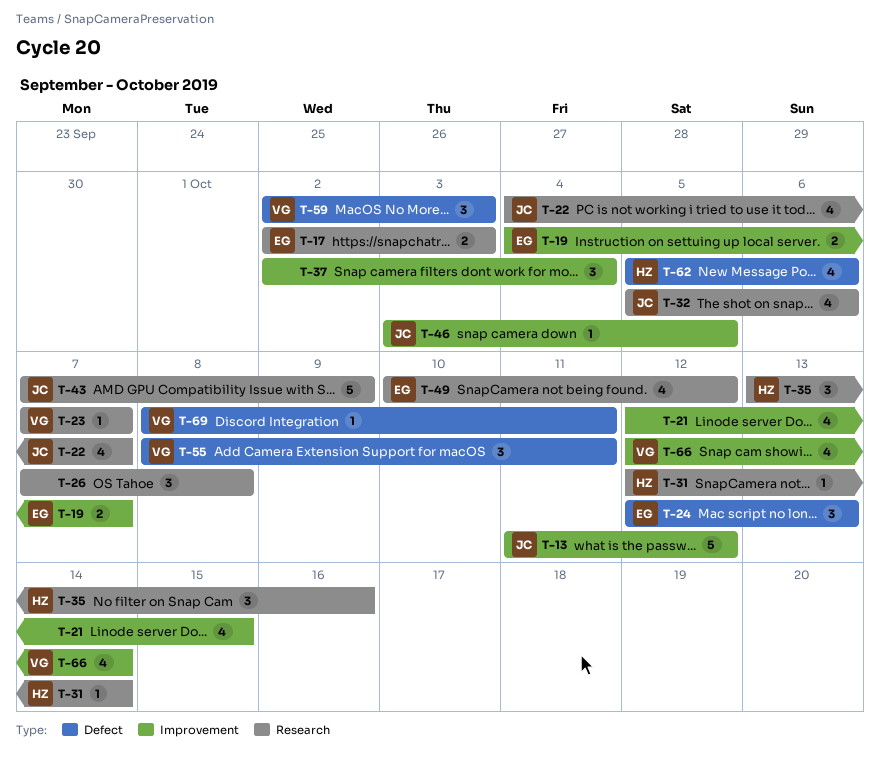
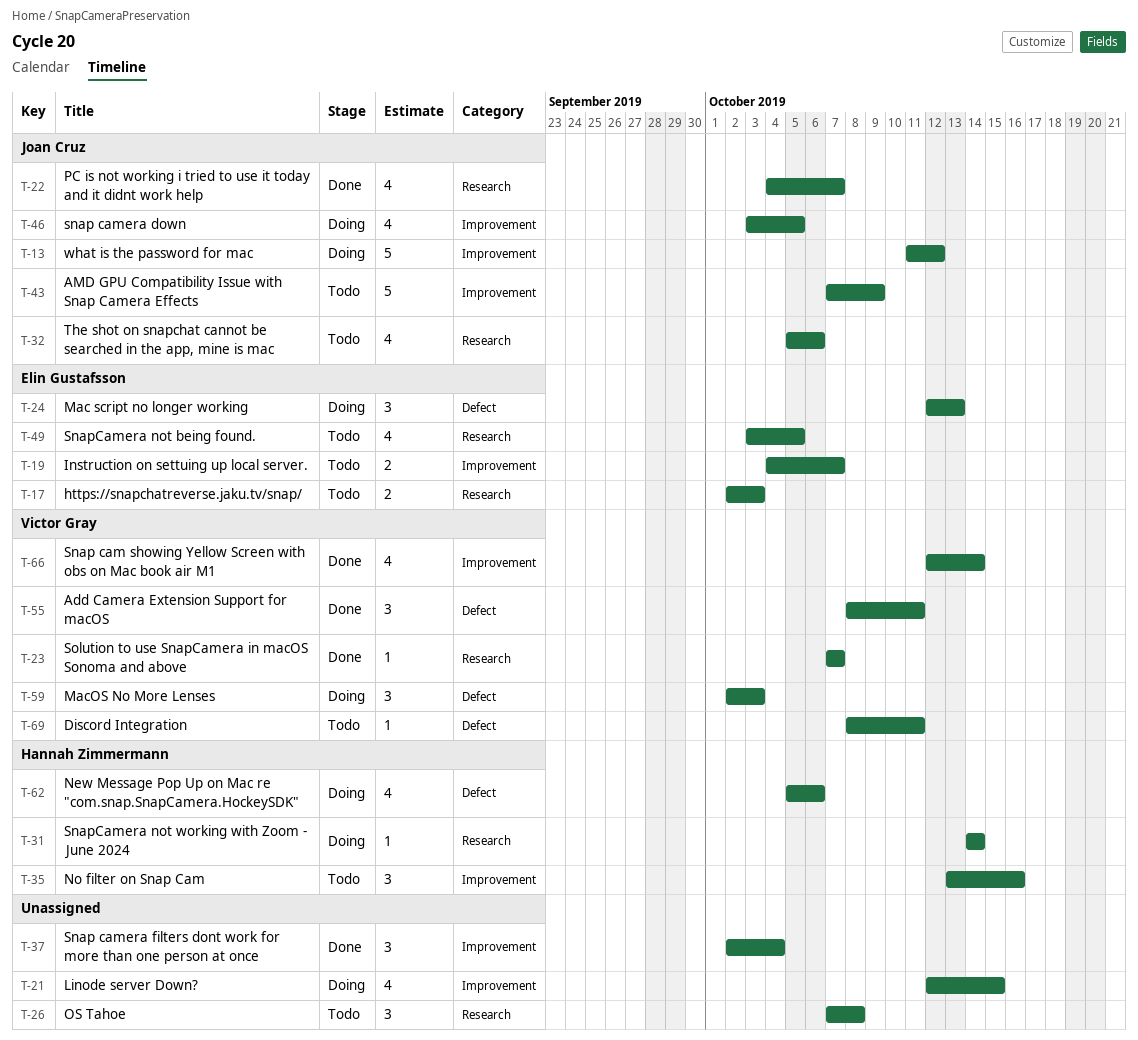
T-31, start: Oct 12 -> Oct 14
T-35, label: Research -> Improvement
T-43, label: Research -> Improvement
T-46, estimate: 1 -> 4
T-49, start: Oct 10 -> Oct 3
T-49, due: Oct 12 -> Oct 5

